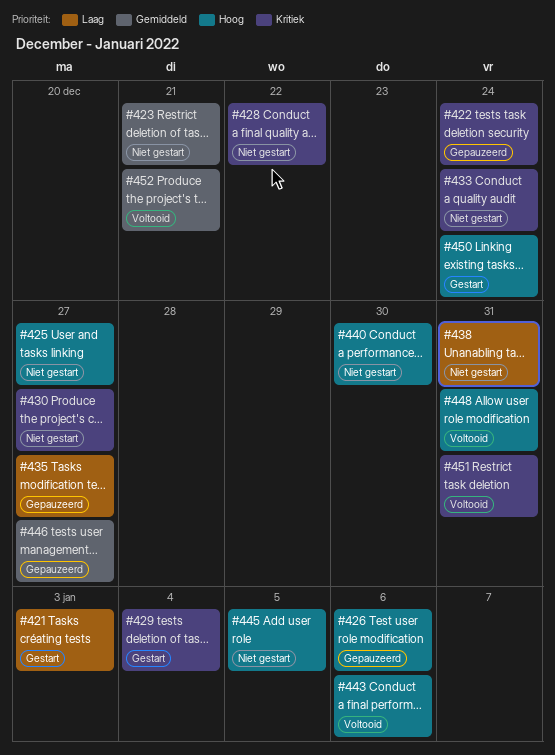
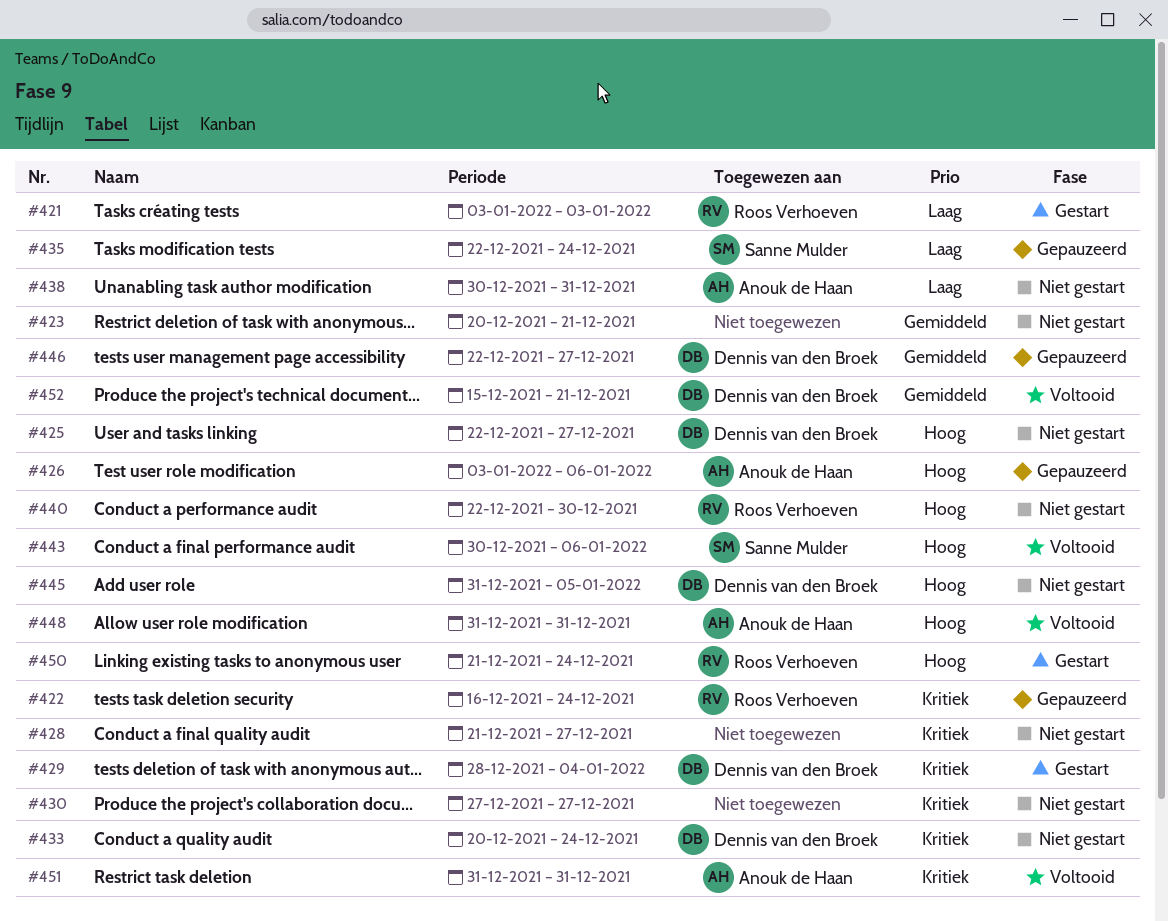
#428, due: Dec 22 -> Dec 27
#435, due: Dec 27 -> Dec 24

